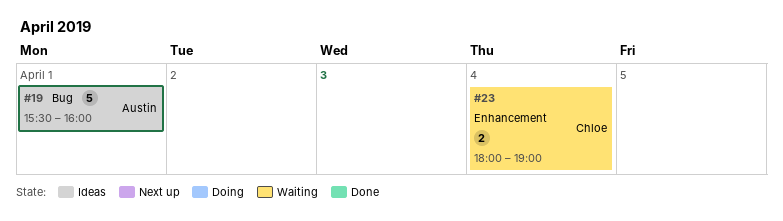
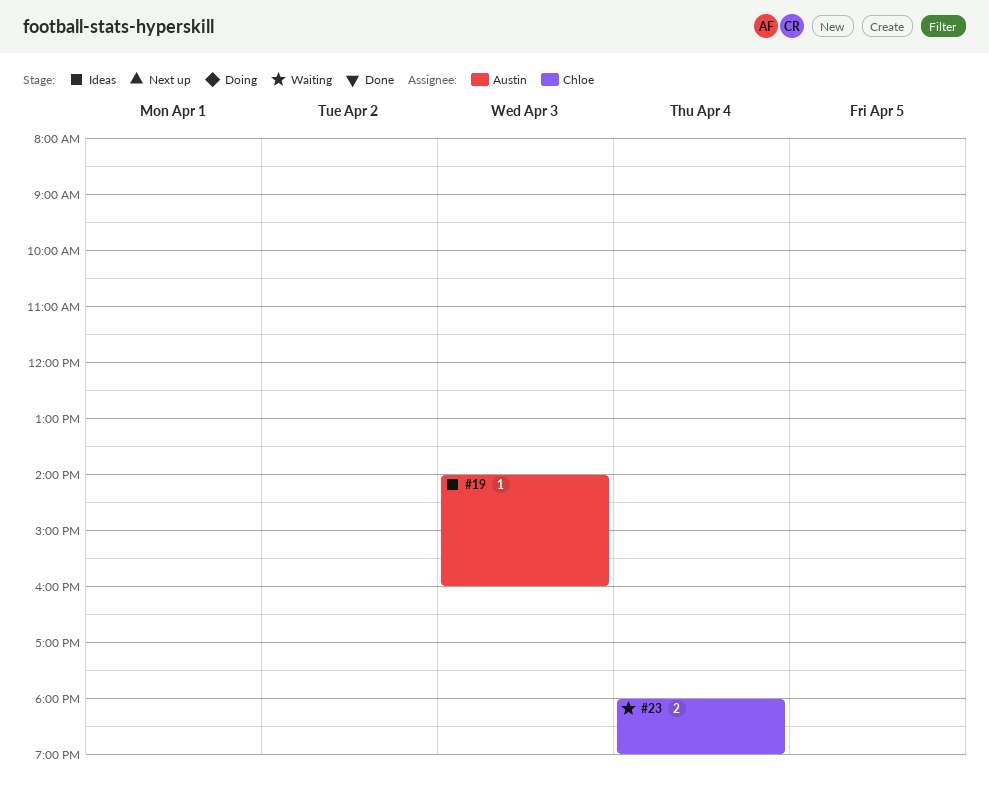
#19, estimate: 5 -> 1
#19, day: Apr 1 -> Apr 3
#19, begins: 15:30 -> 14:00

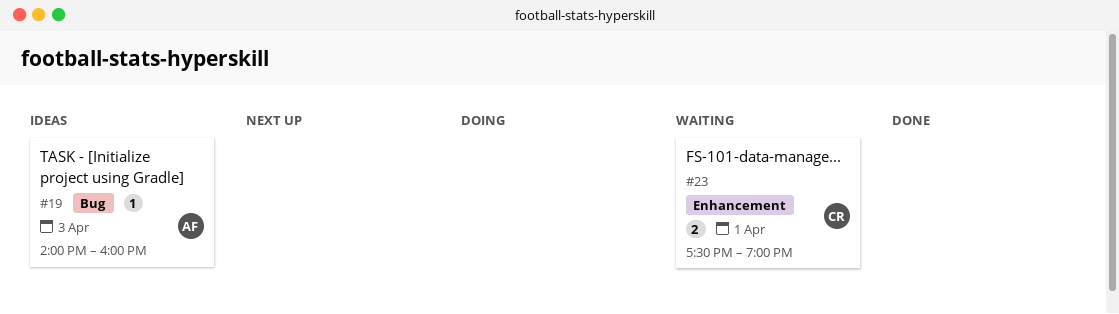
#23, day: Apr 4 -> Apr 1
#23, begins: 18:00 -> 17:30

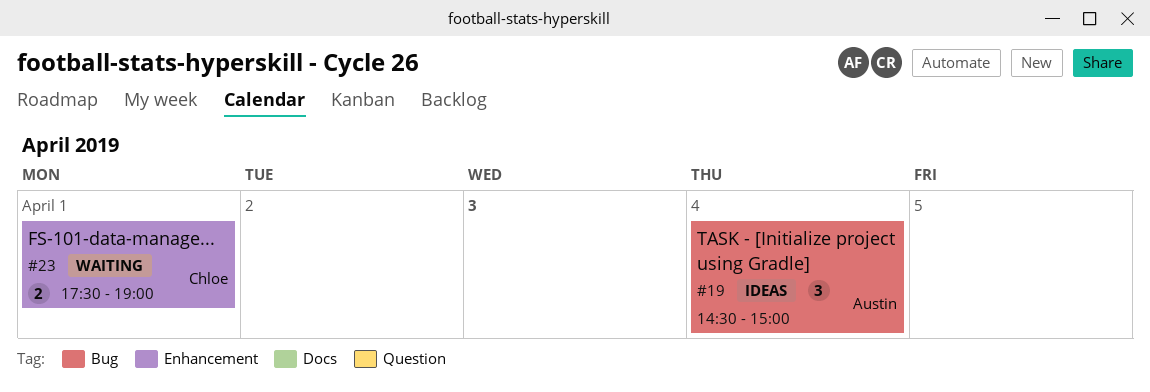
#19, estimate: 1 -> 3
#19, day: Apr 3 -> Apr 4
#19, begins: 14:00 -> 14:30
#19, ends: 16:00 -> 15:00

